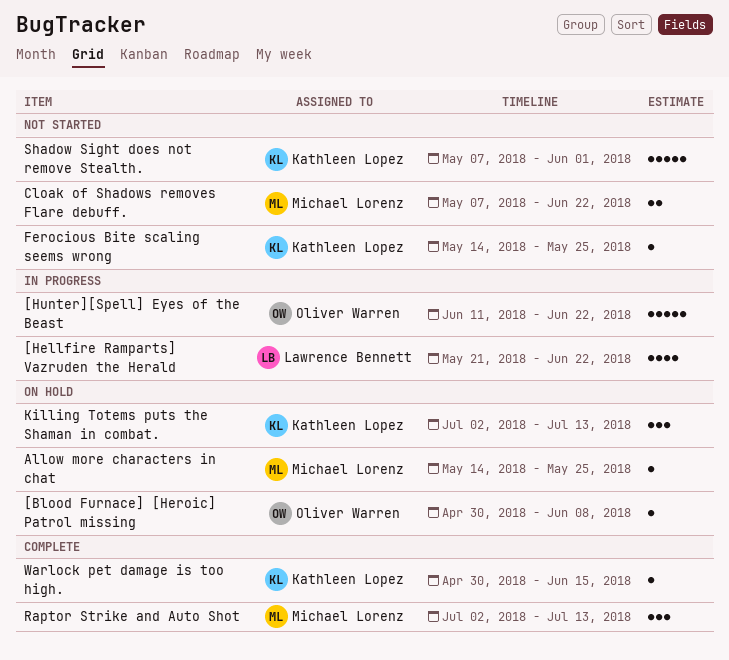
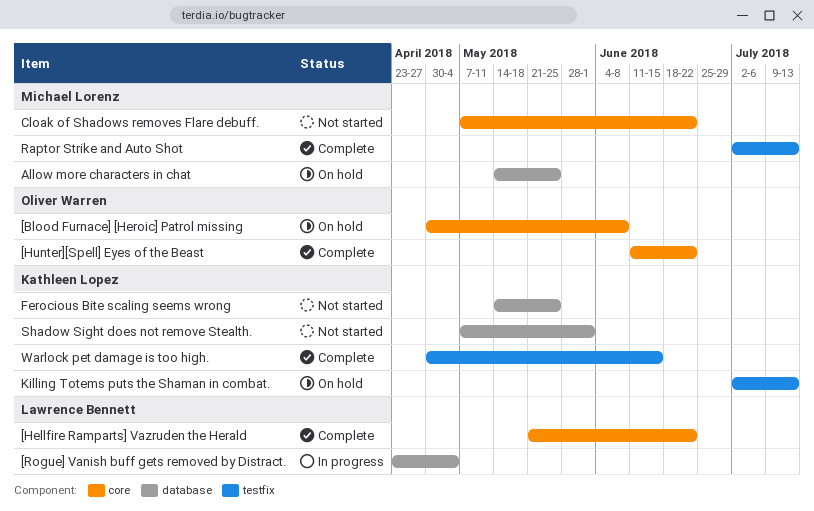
[Hellfire Ramparts] Vazruden the Herald, status: In progress -> Complete
[Hunter][Spell] Eyes of the Beast, status: In progress -> Complete
[Rogue] Vanish buff gets removed by Distract.: none -> present

